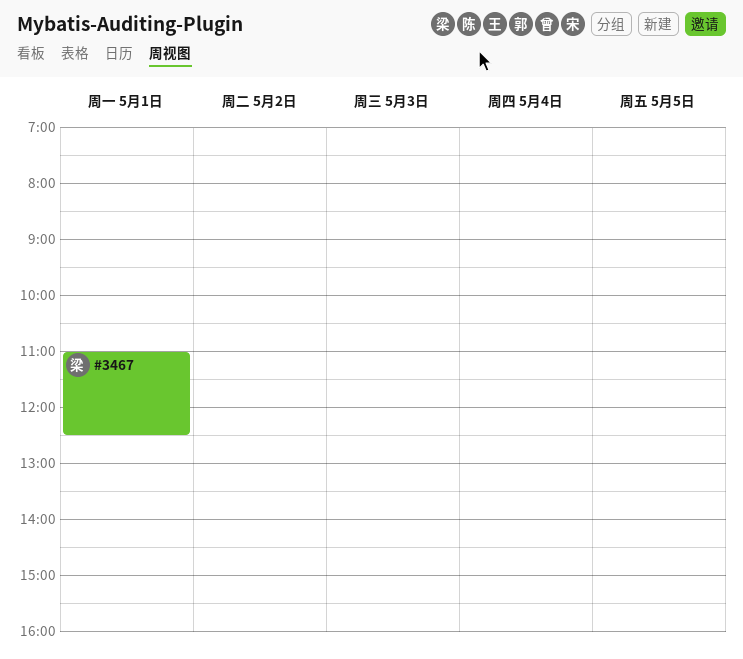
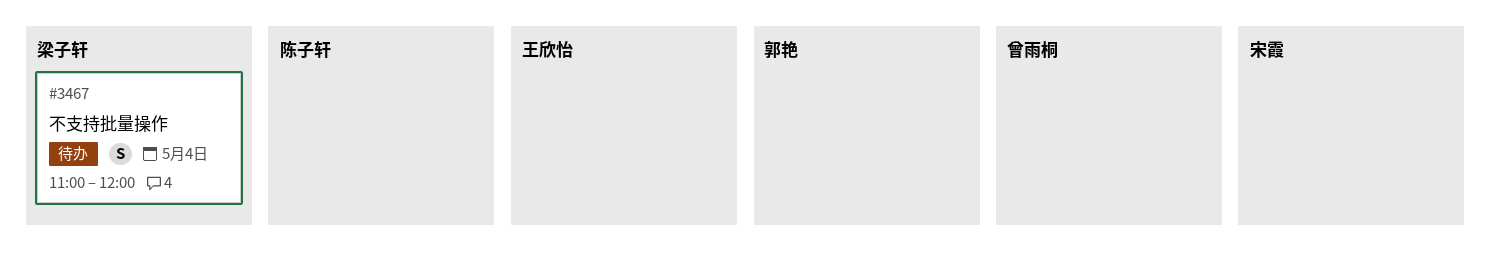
#3467, day: May 1 -> May 4
#3467, ends: 12:30 -> 12:00

